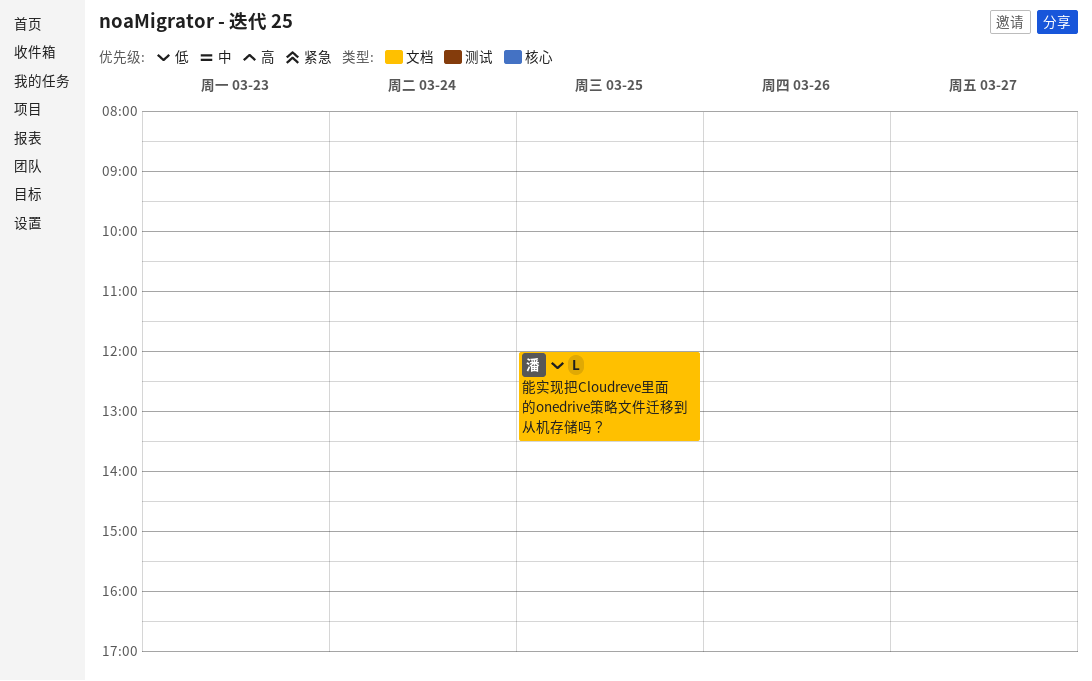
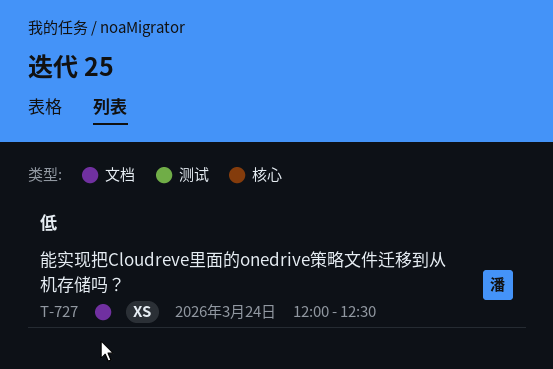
能实现把Cloudreve里面的onedrive策略文件迁移到从机存储吗？, estimate: L -> XS
能实现把Cloudreve里面的onedrive策略文件迁移到从机存储吗？, day: Mar 25 -> Mar 24
能实现把Cloudreve里面的onedrive策略文件迁移到从机存储吗？, ends: 13:30 -> 12:30

